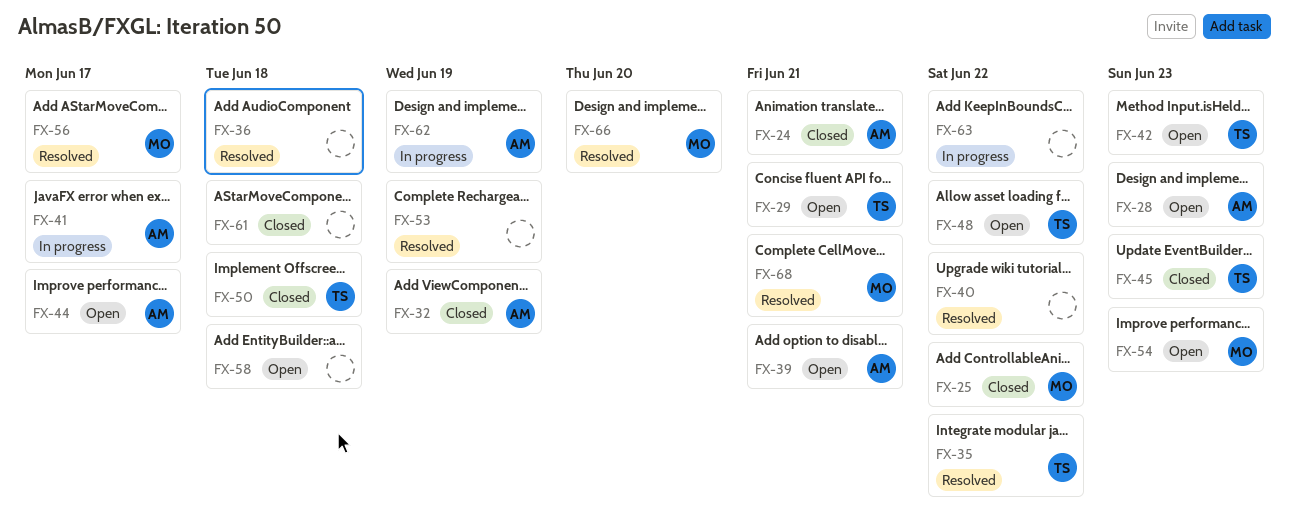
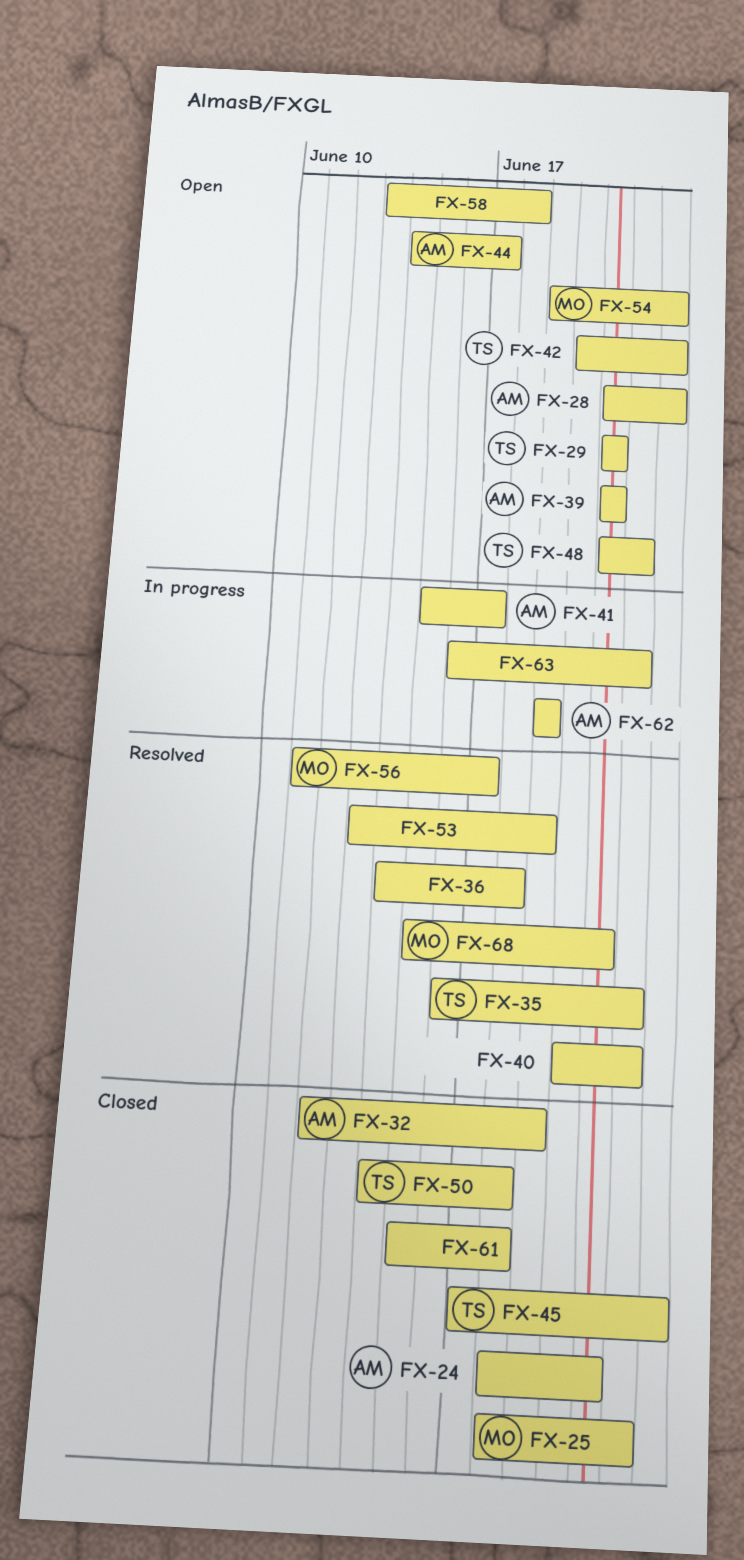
FX-66: present -> none

